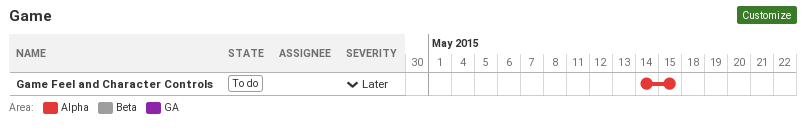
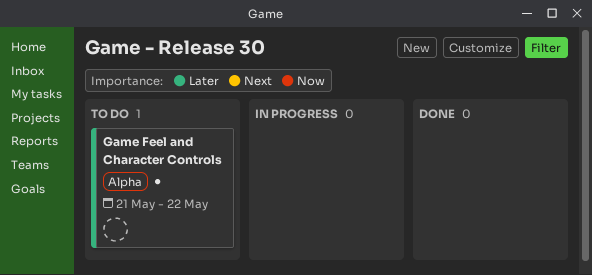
Game Feel and Character Controls, start: May 14 -> May 21
Game Feel and Character Controls, due: May 15 -> May 22

